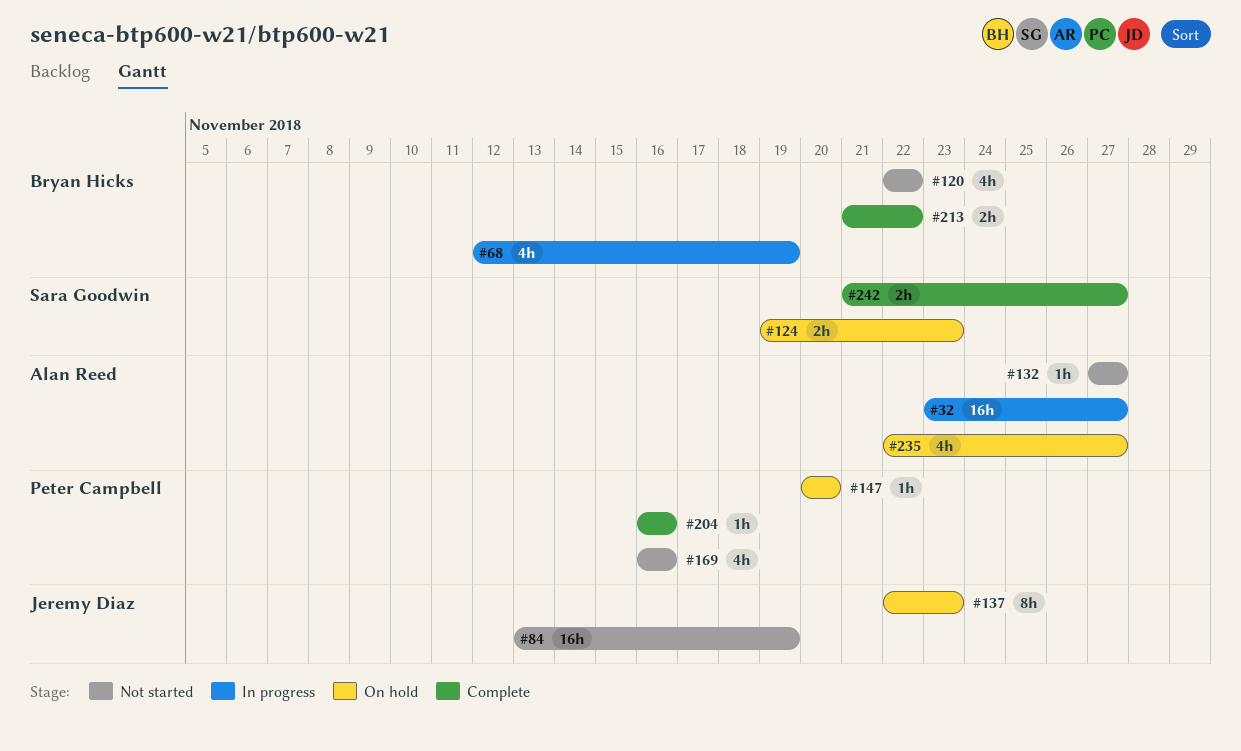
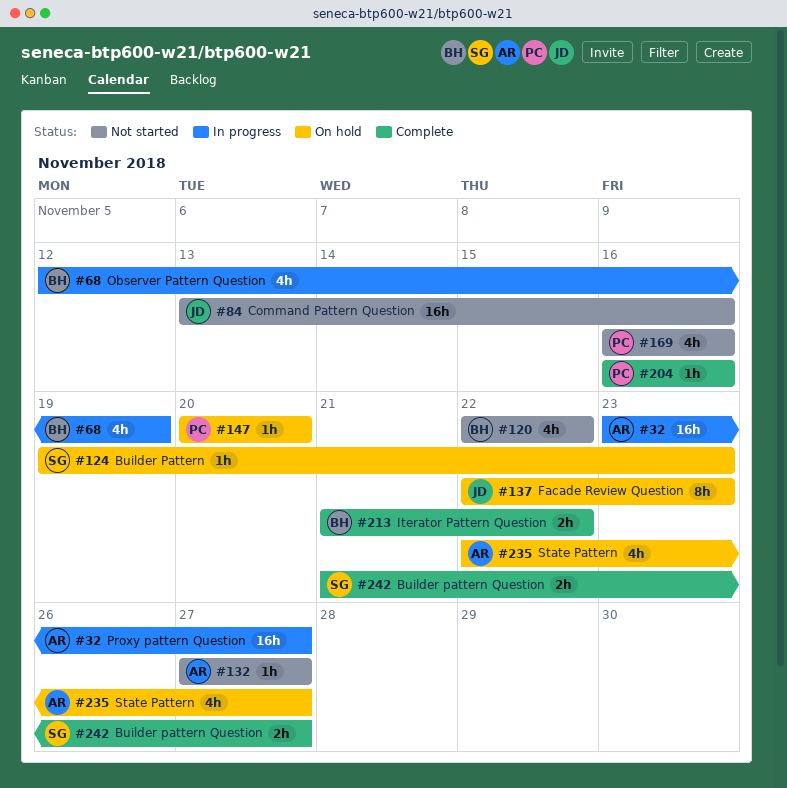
#84, due: Nov 19 -> Nov 16
#124, estimate: 2h -> 1h

